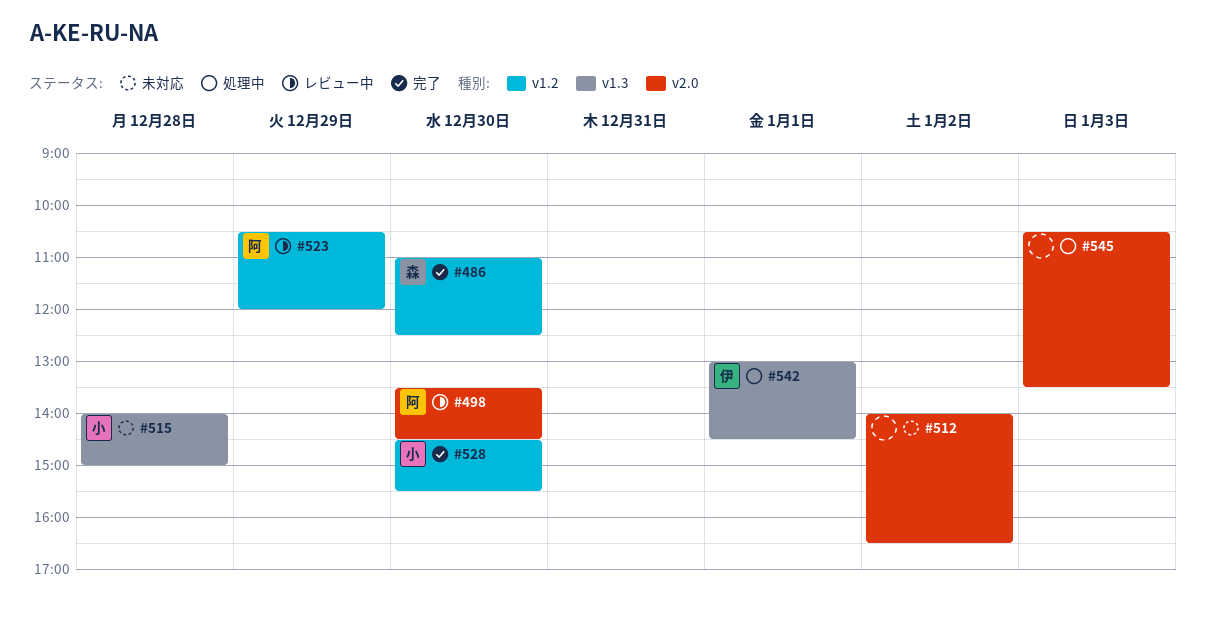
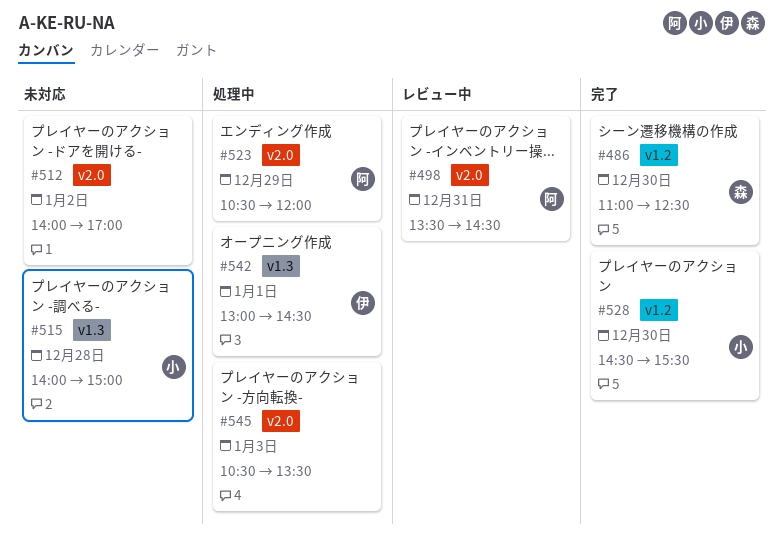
#498, day: Dec 30 -> Dec 31
#512, ends: 16:30 -> 17:00
#523, status: レビュー中 -> 処理中
#523, label: v1.2 -> v2.0

